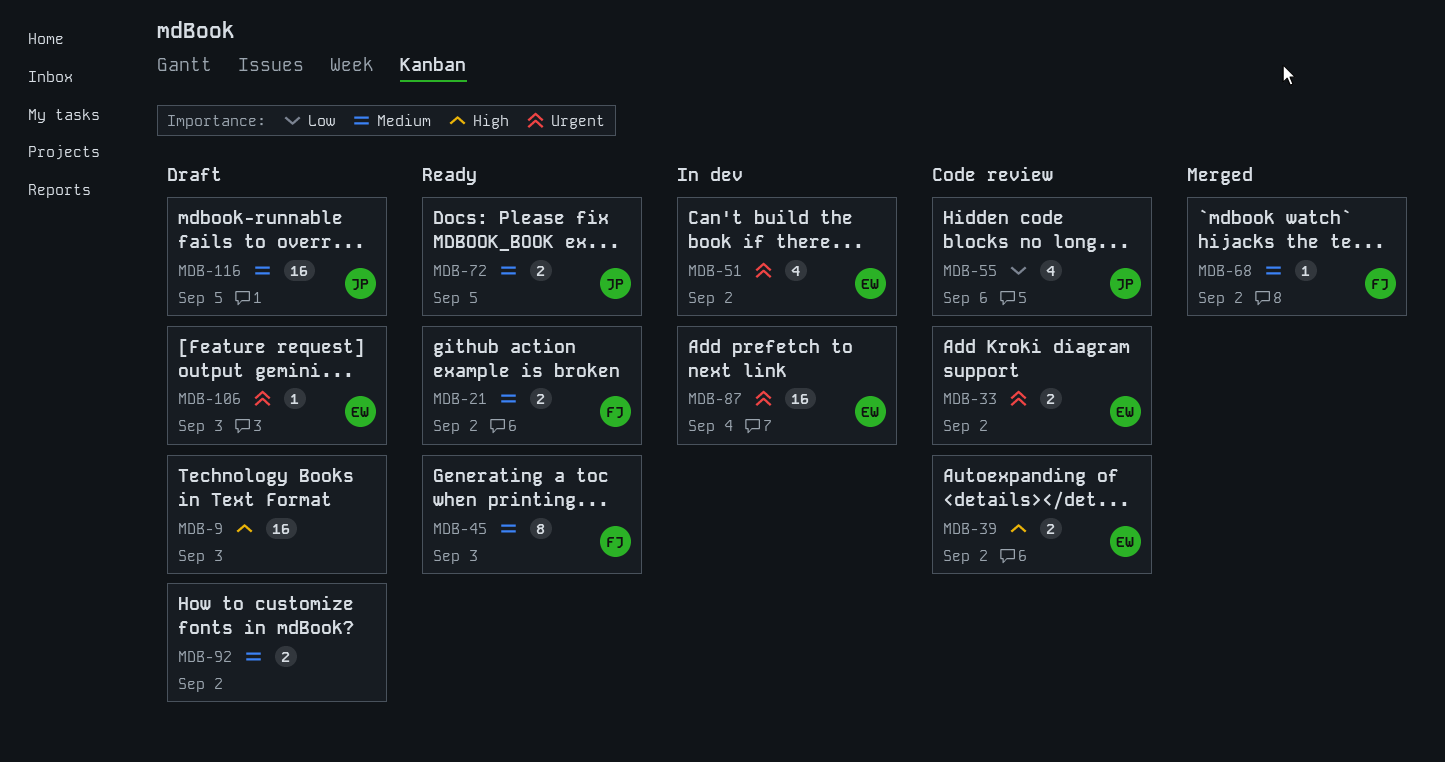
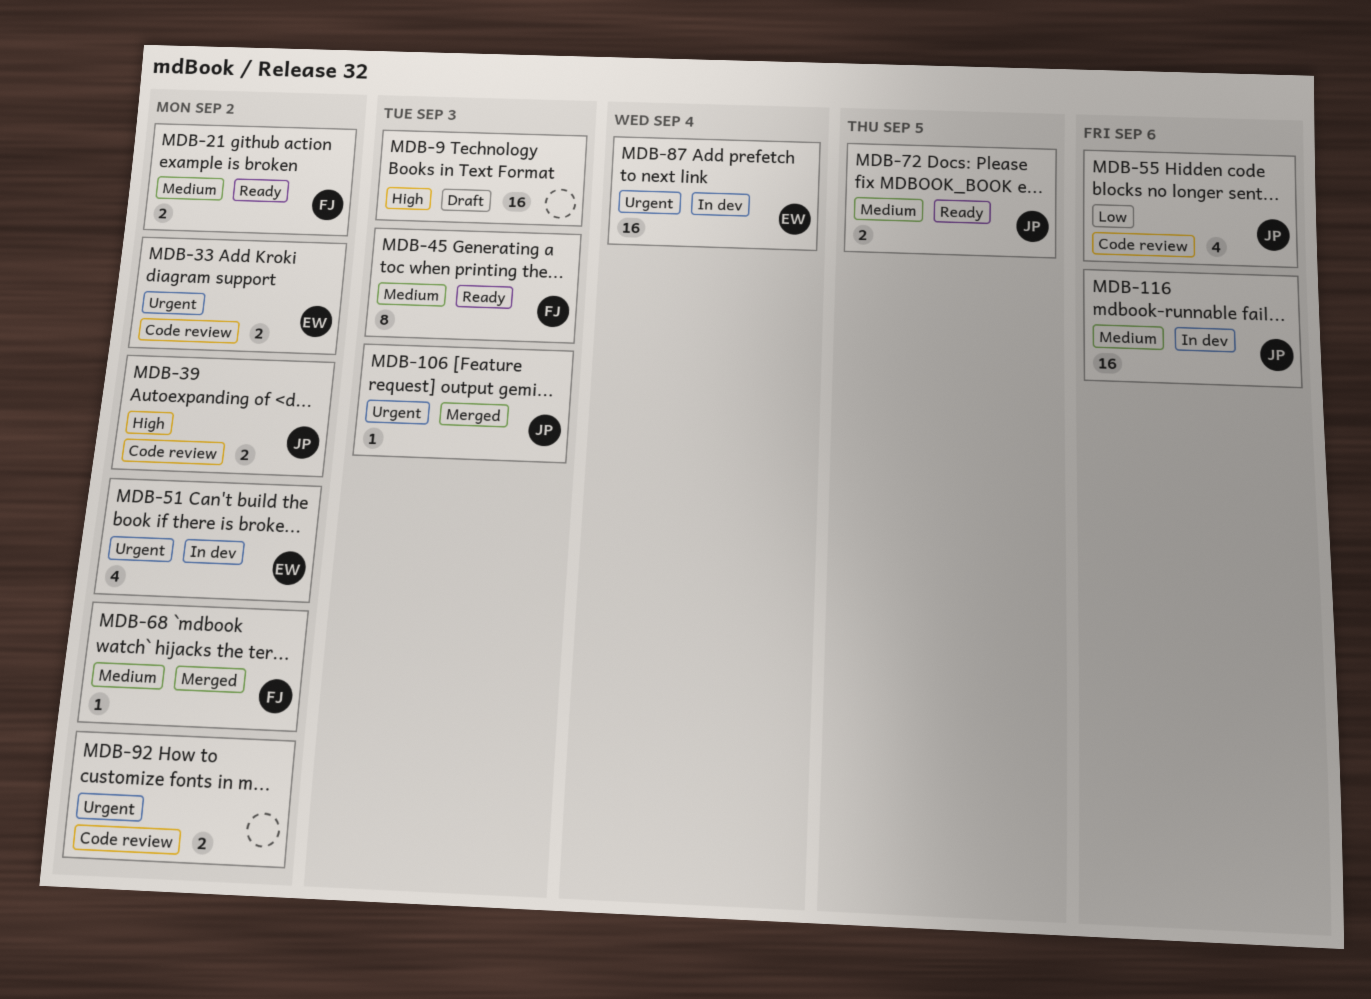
MDB-39, owner: EW -> JP
MDB-92, status: Draft -> Code review
MDB-92, priority: Medium -> Urgent
MDB-106, status: Draft -> Merged
MDB-106, owner: EW -> JP
MDB-116, status: Draft -> In dev
MDB-116, due: Sep 5 -> Sep 6

